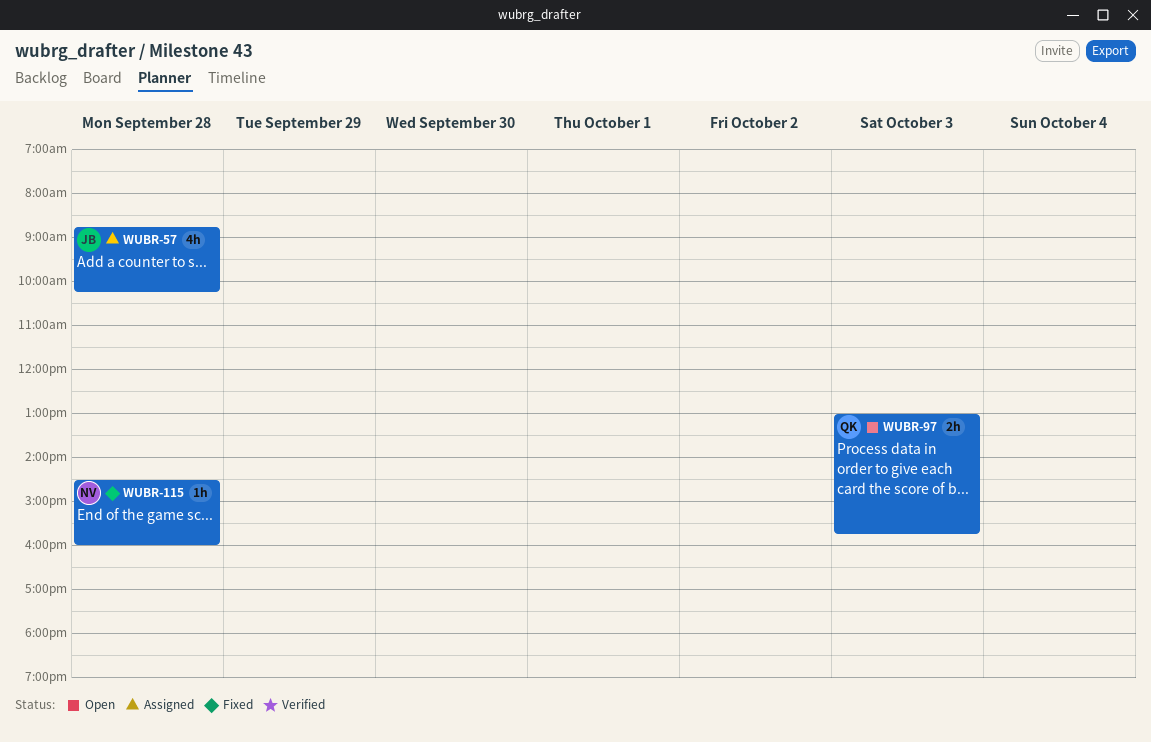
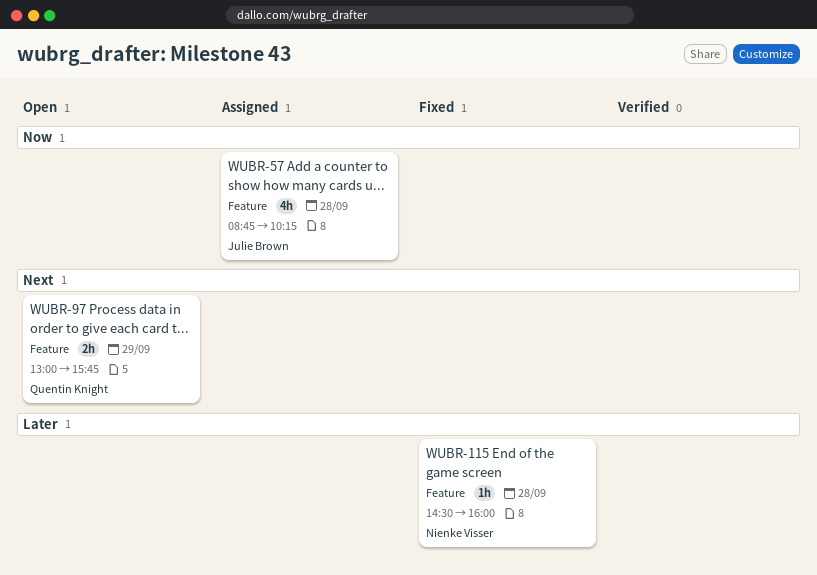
WUBR-97, day: Oct 3 -> Sep 29

